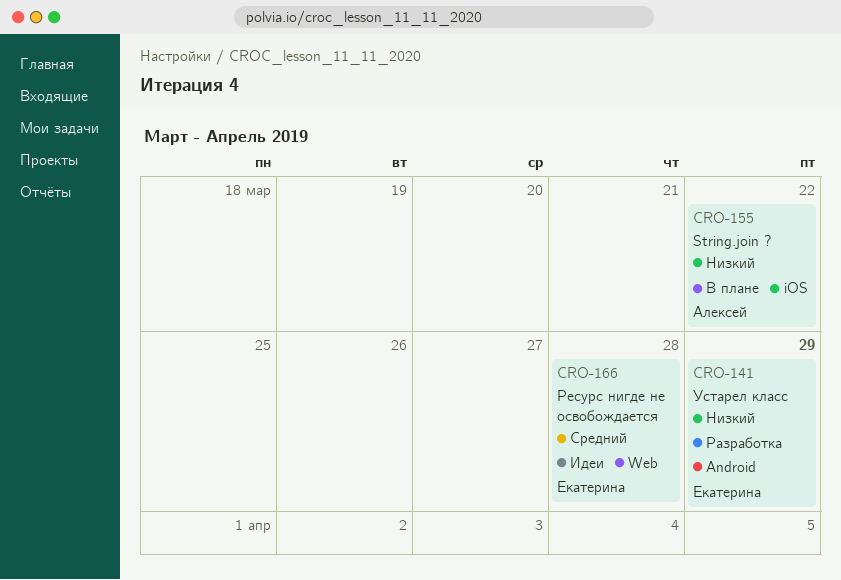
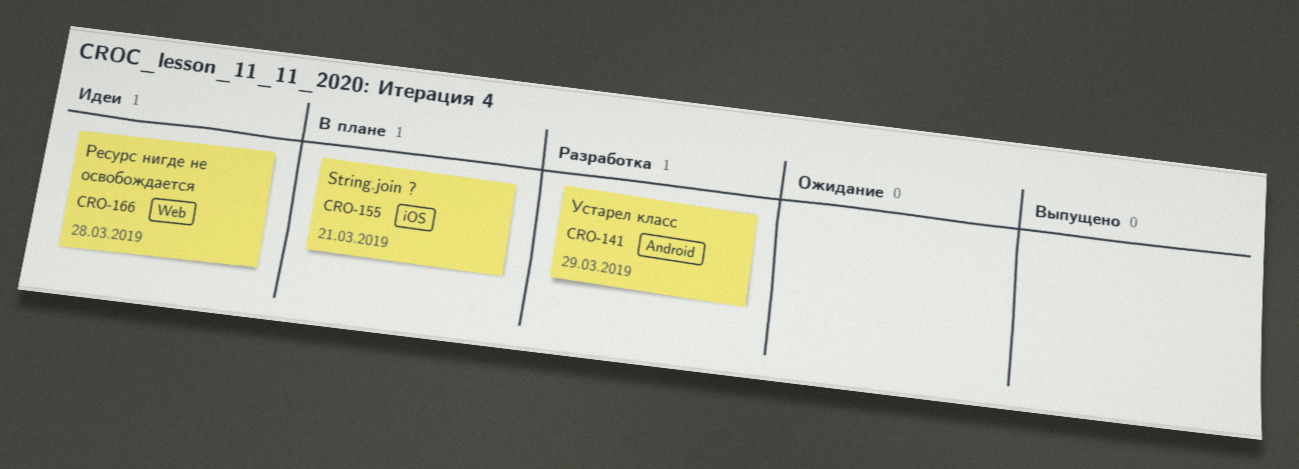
CRO-155, due: Mar 22 -> Mar 21

